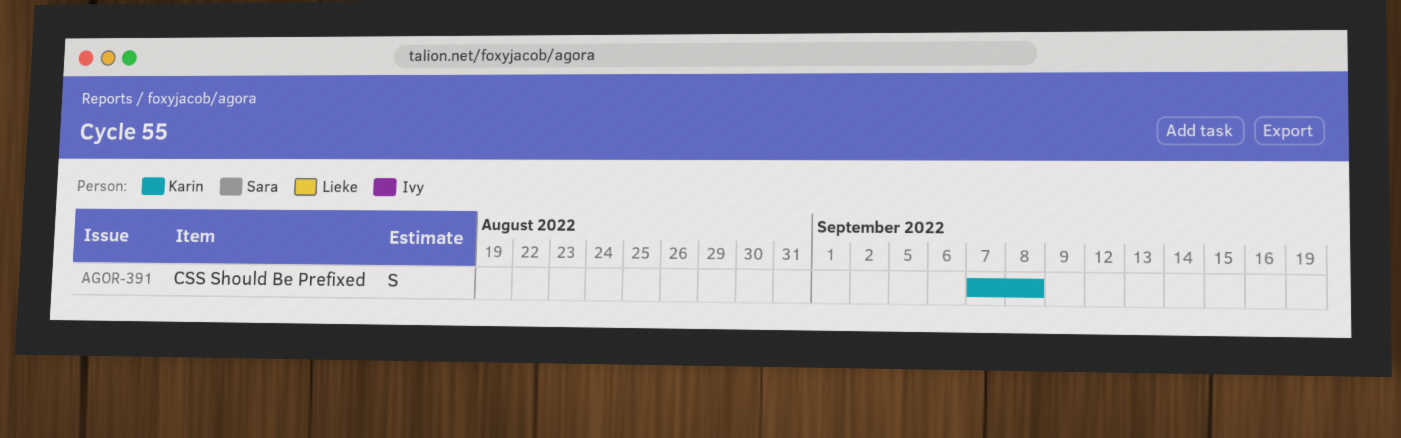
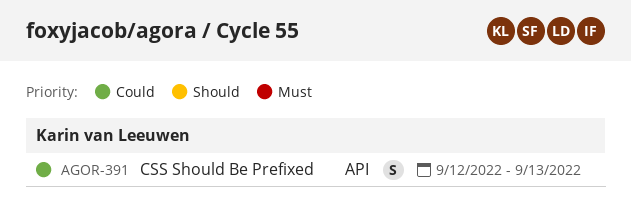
AGOR-391, start: Sep 7 -> Sep 12
AGOR-391, due: Sep 8 -> Sep 13

